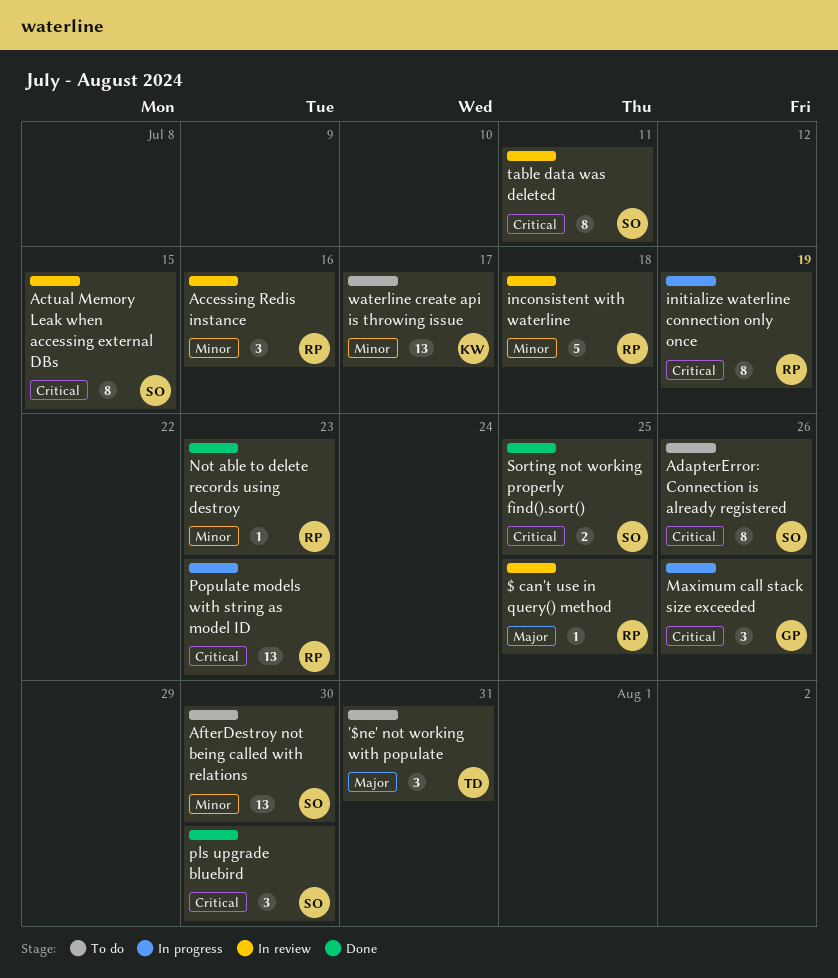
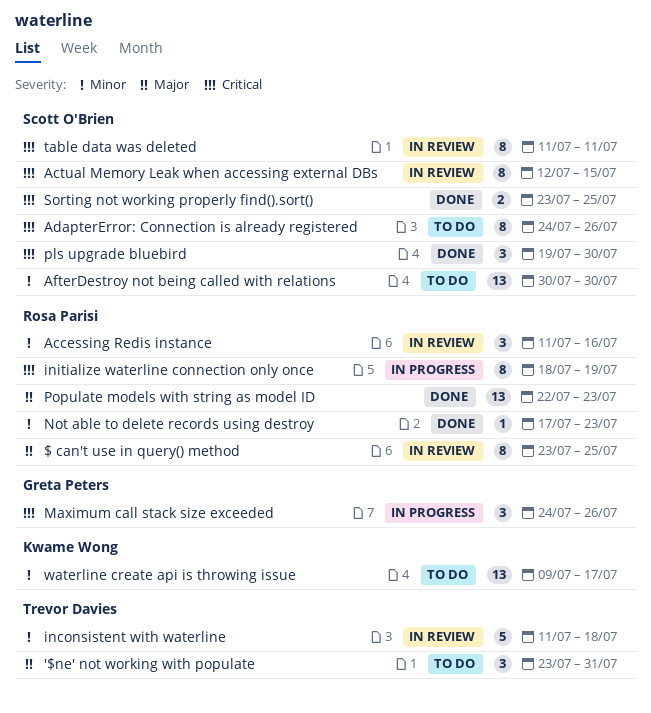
$ can't use in query() method, estimate: 1 -> 8
inconsistent with waterline, owner: Rosa Parisi -> Trevor Davies
Populate models with string as model ID, status: In progress -> Done
Populate models with string as model ID, priority: Critical -> Major

